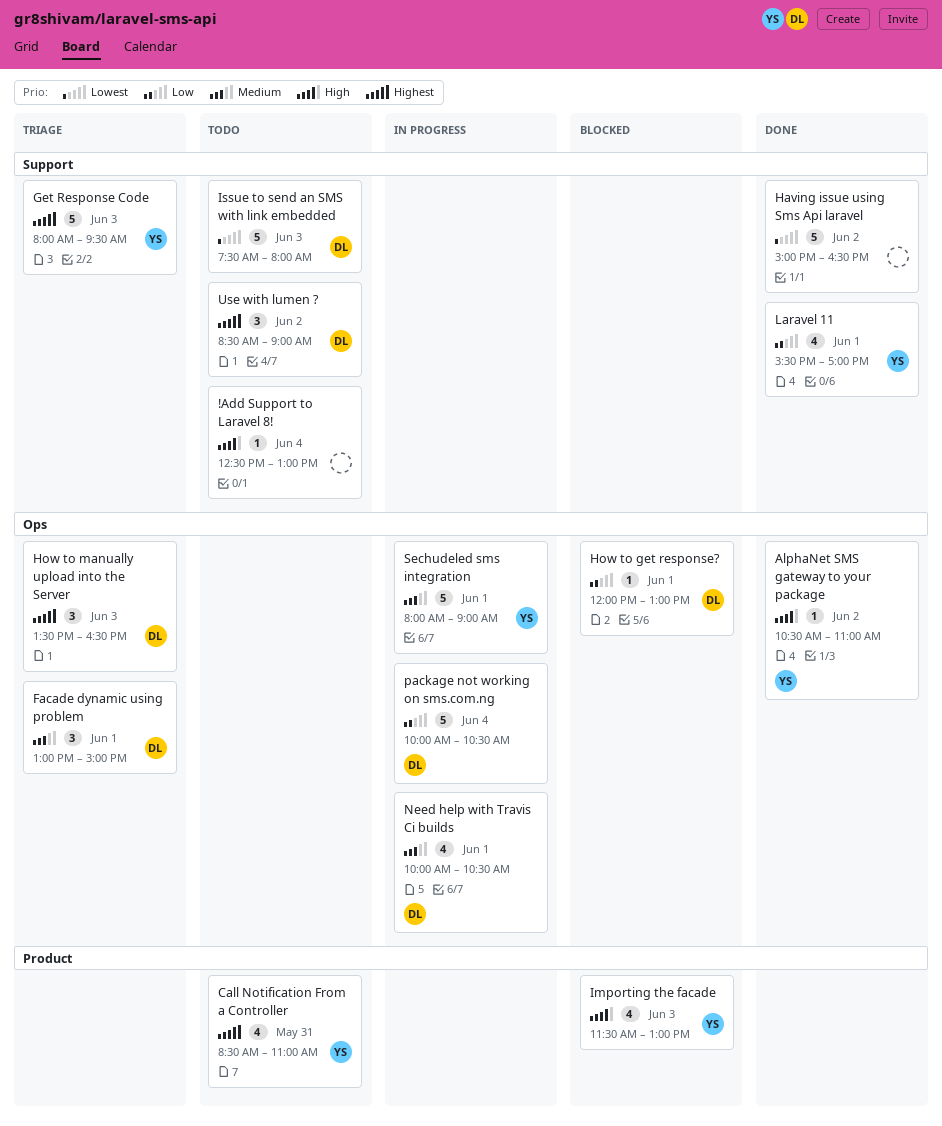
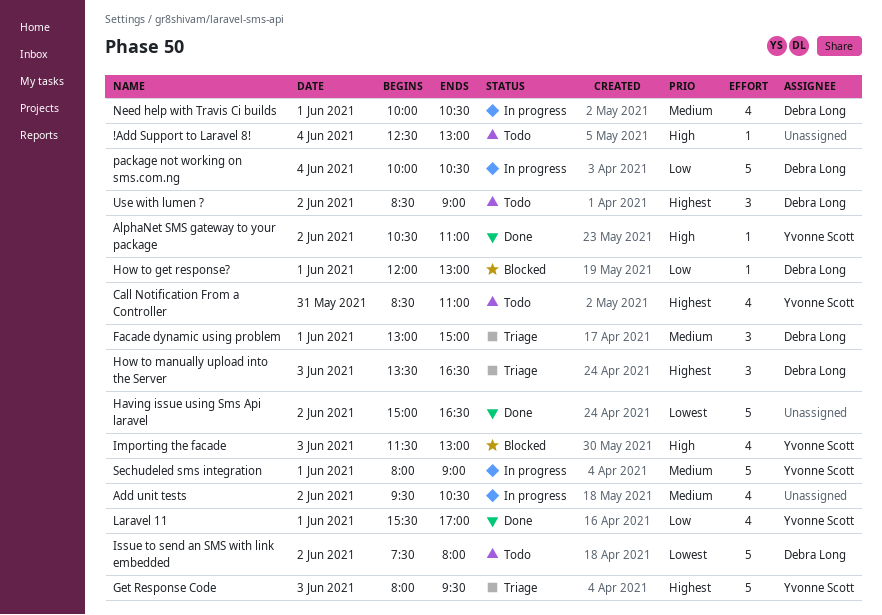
Add unit tests: none -> present
Issue to send an SMS with link embedded, day: Jun 3 -> Jun 2

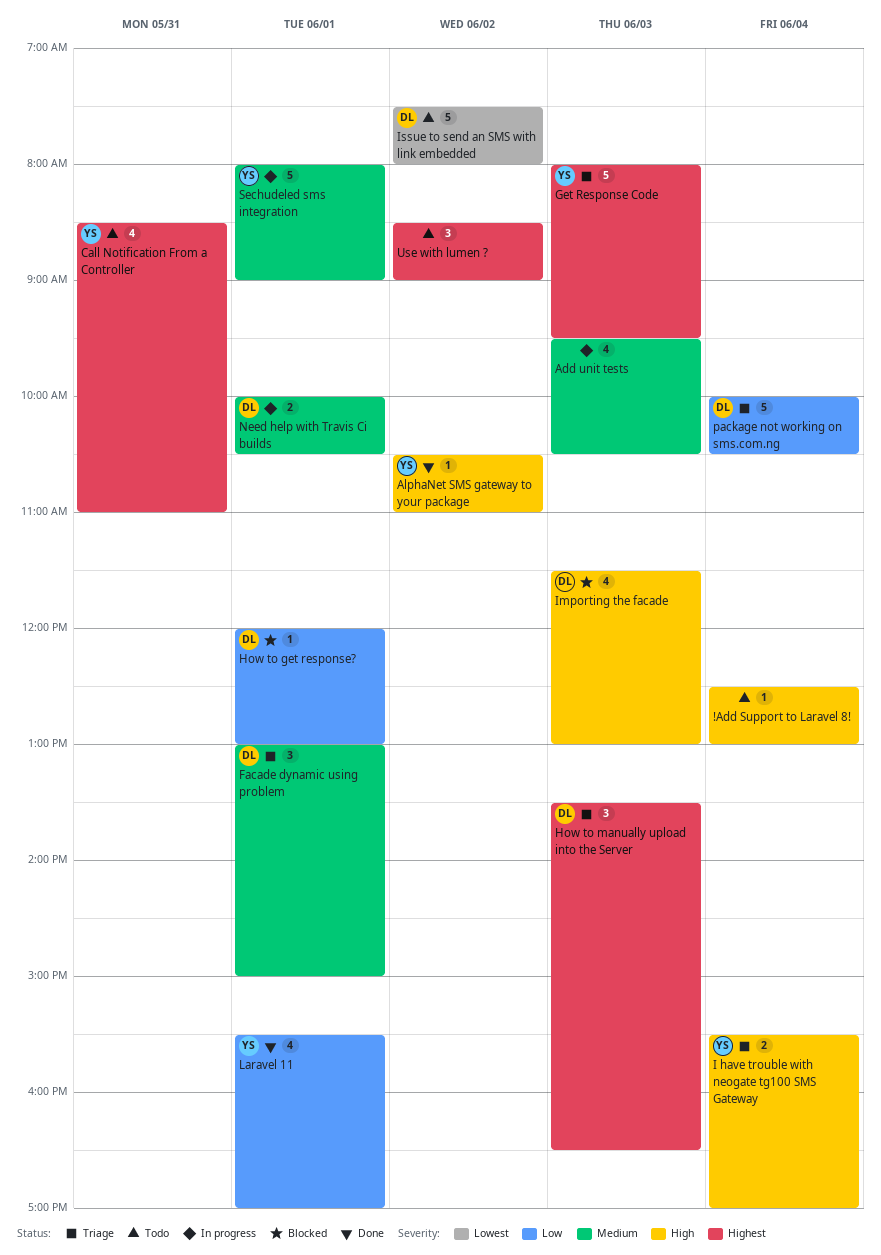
Add unit tests, day: Jun 2 -> Jun 3
Having issue using Sms Api laravel: present -> none
I have trouble with neogate tg100 SMS Gateway: none -> present
Importing the facade, owner: Yvonne Scott -> Debra Long
Need help with Travis Ci builds, estimate: 4 -> 2
package not working on sms.com.ng, status: In progress -> Triage
Use with lumen ?, owner: Debra Long -> none

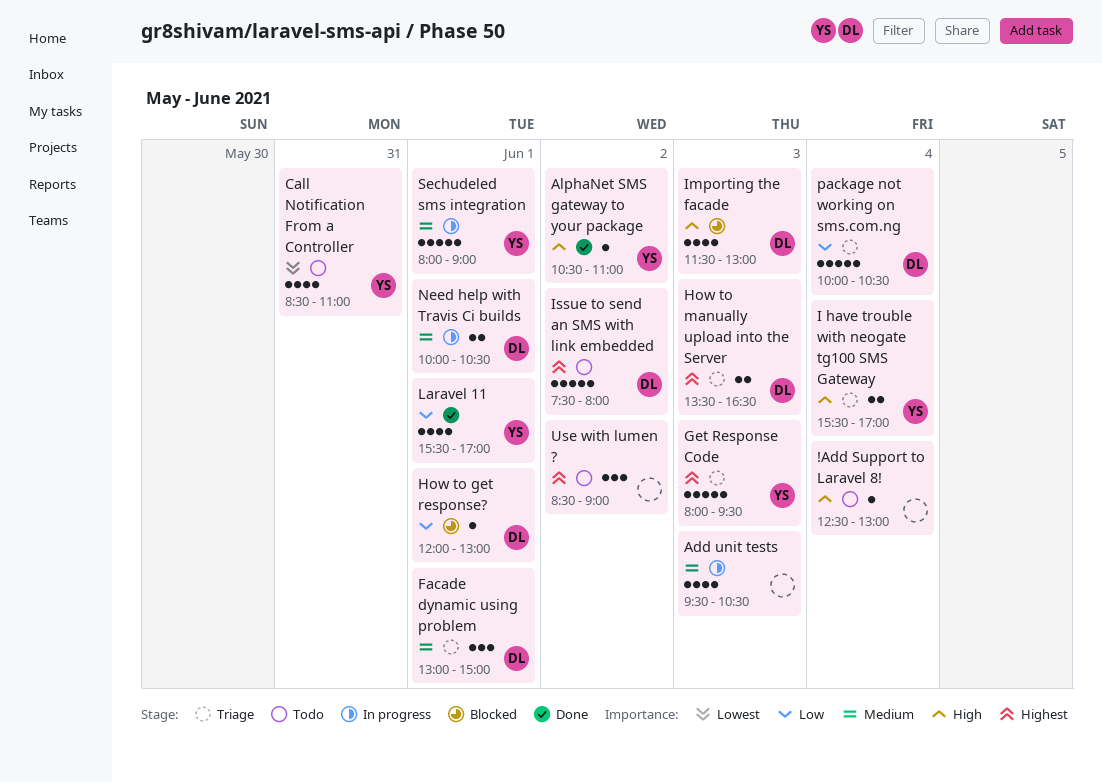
Call Notification From a Controller, priority: Highest -> Lowest
How to manually upload into the Server, estimate: 3 -> 2
Issue to send an SMS with link embedded, priority: Lowest -> Highest

